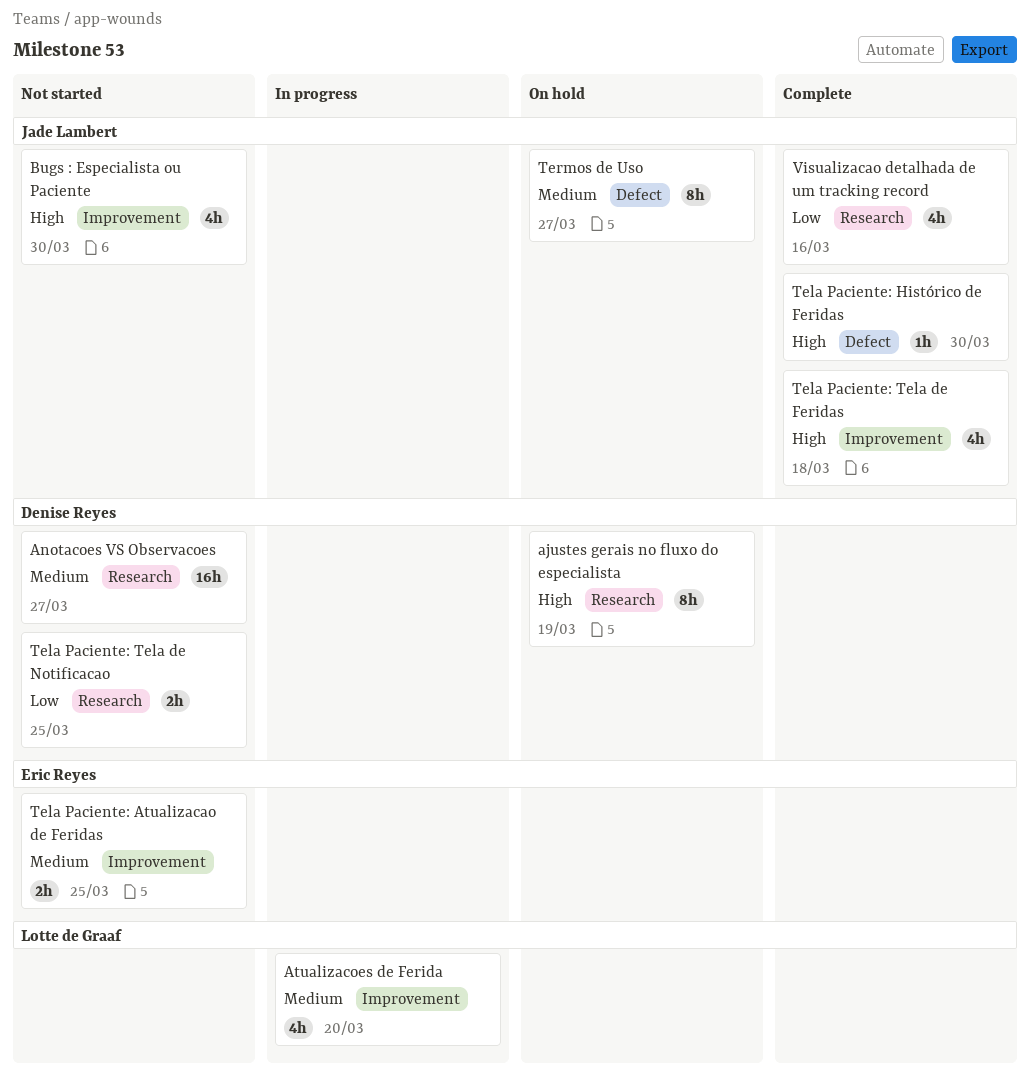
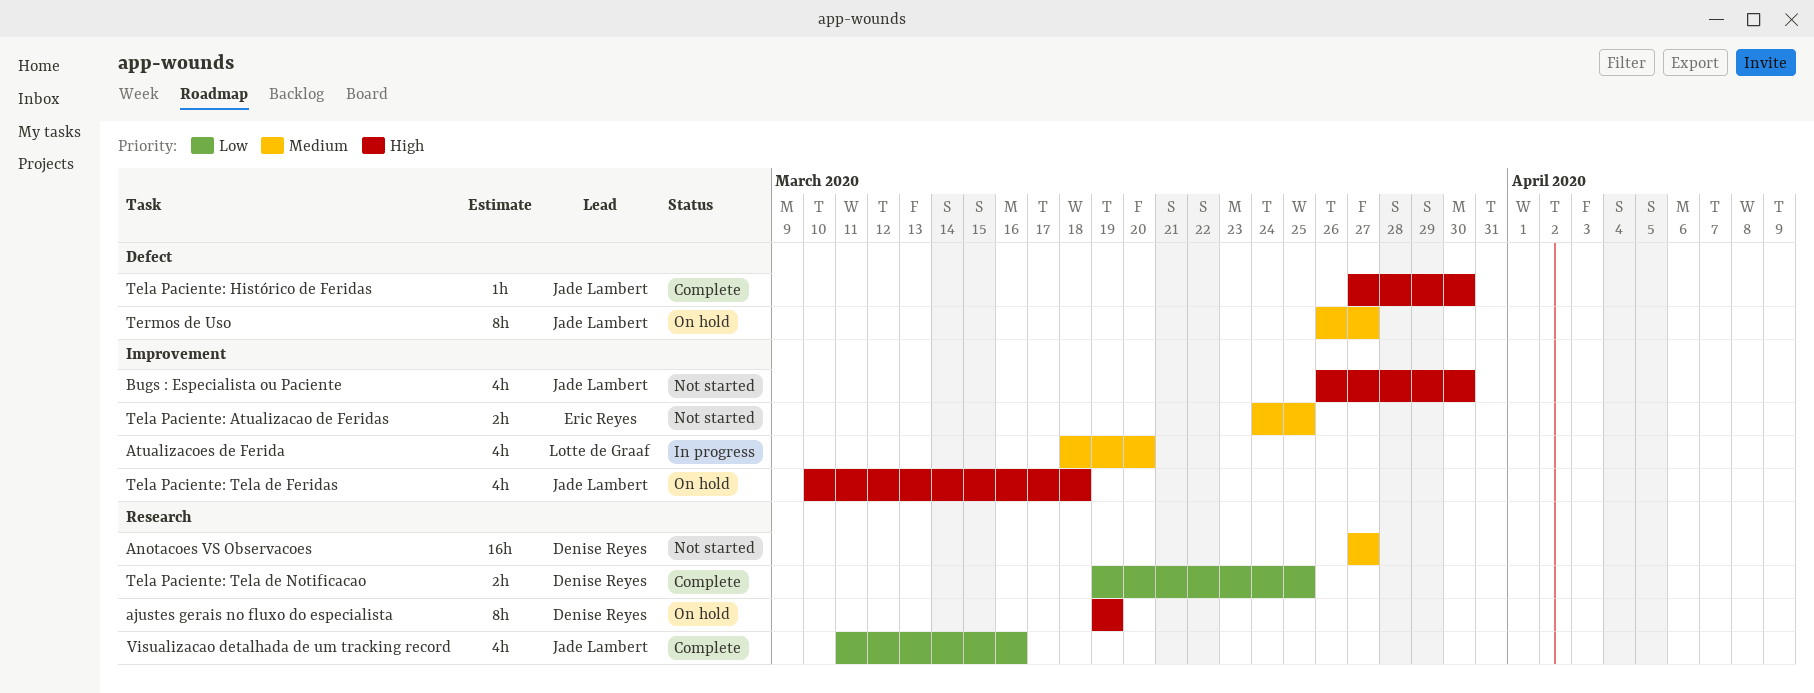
Tela Paciente: Tela de Feridas, status: Complete -> On hold
Tela Paciente: Tela de Notificacao, status: Not started -> Complete

